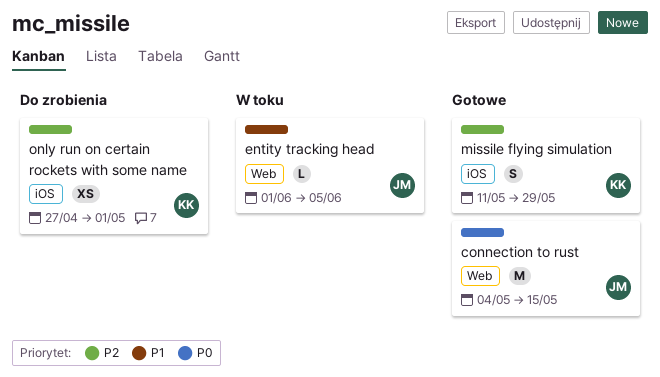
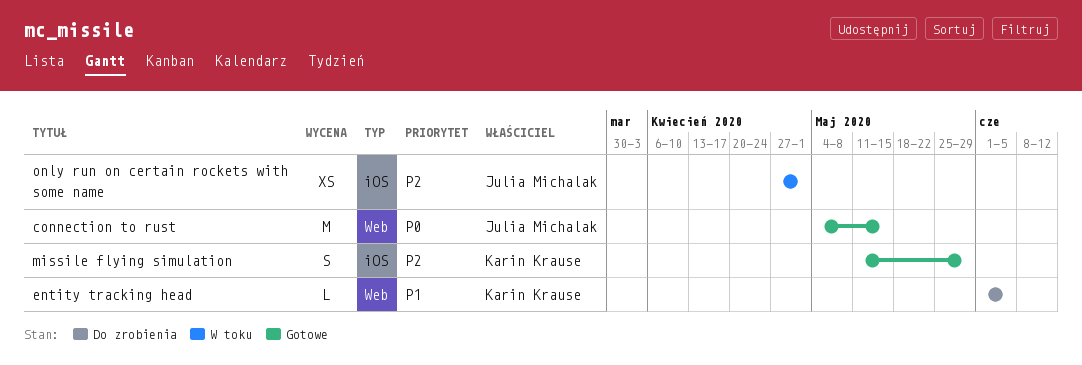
entity tracking head, status: W toku -> Do zrobienia
entity tracking head, owner: Julia Michalak -> Karin Krause
only run on certain rockets with some name, status: Do zrobienia -> W toku
only run on certain rockets with some name, owner: Karin Krause -> Julia Michalak

